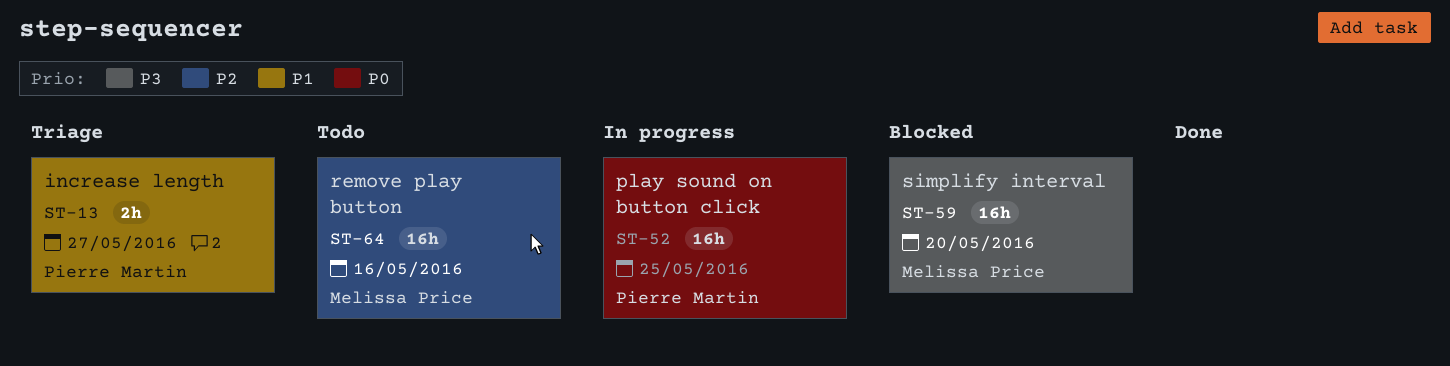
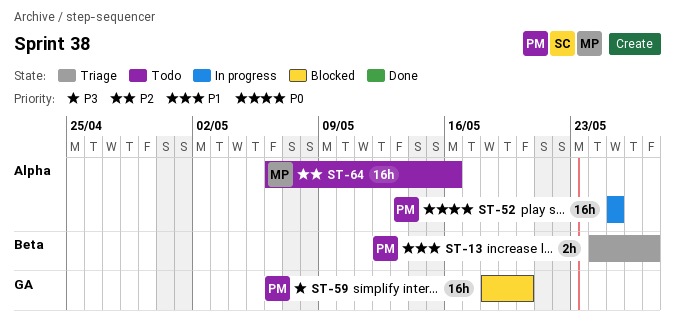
ST-59, owner: Melissa Price -> Pierre Martin

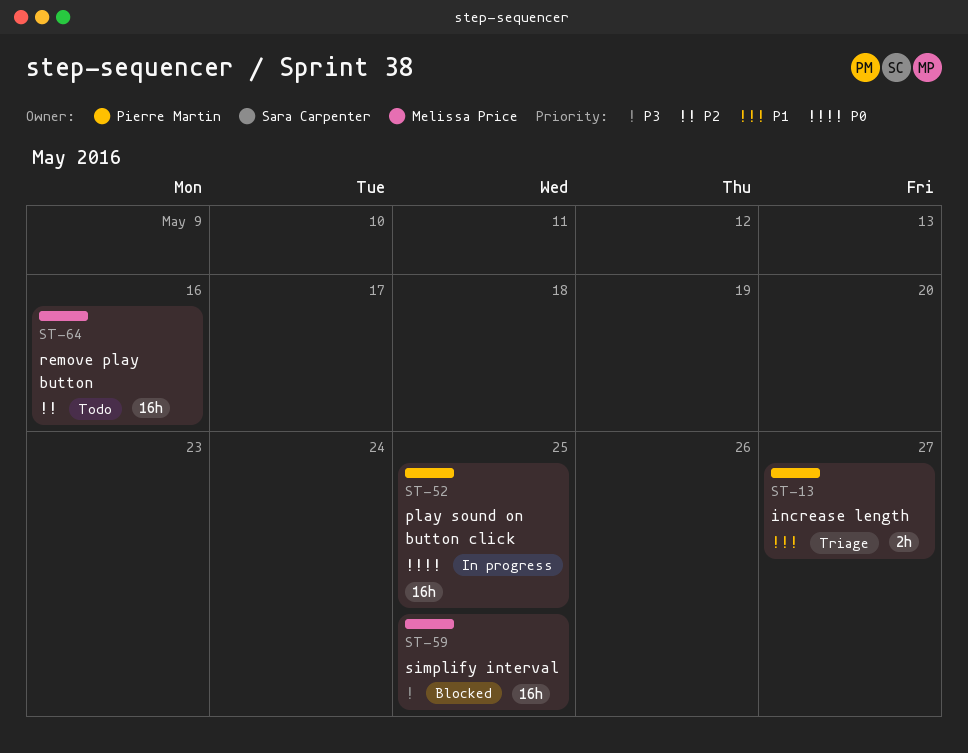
ST-59, owner: Pierre Martin -> Melissa Price
ST-59, due: May 20 -> May 25

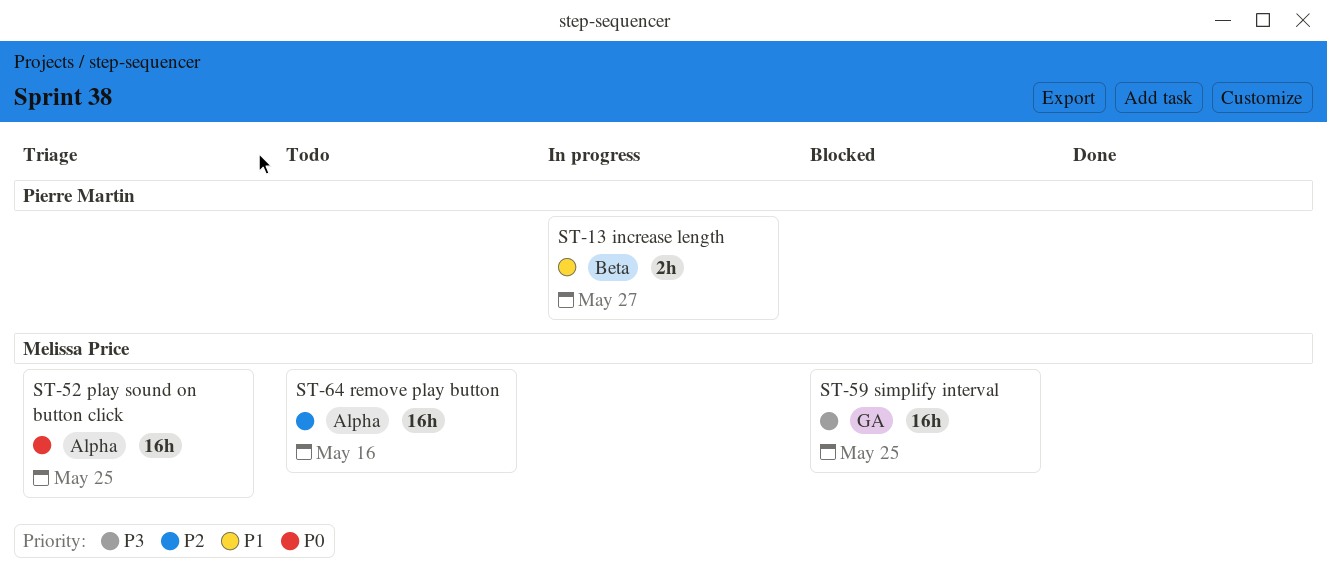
ST-13, status: Triage -> In progress
ST-52, status: In progress -> Triage
ST-52, owner: Pierre Martin -> Melissa Price

